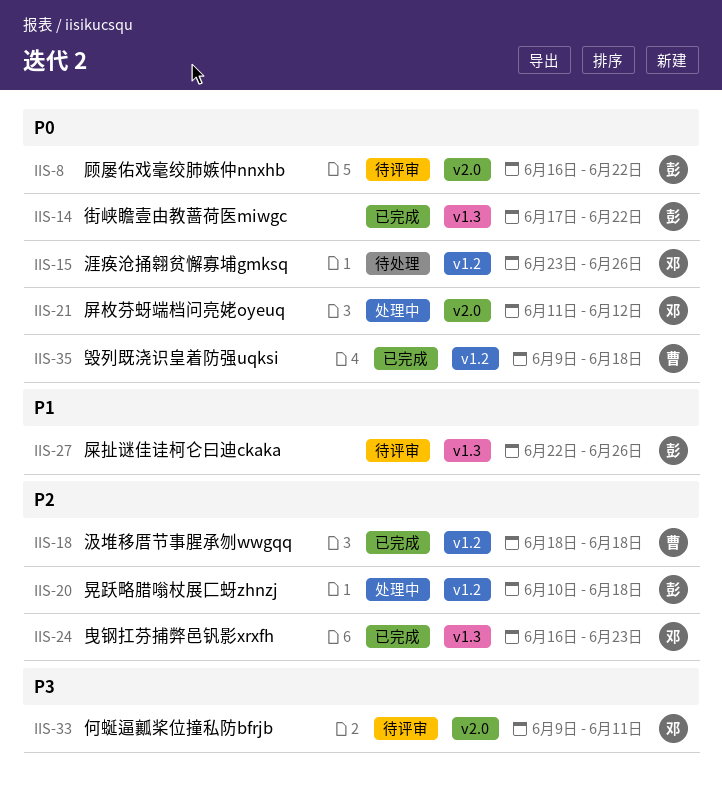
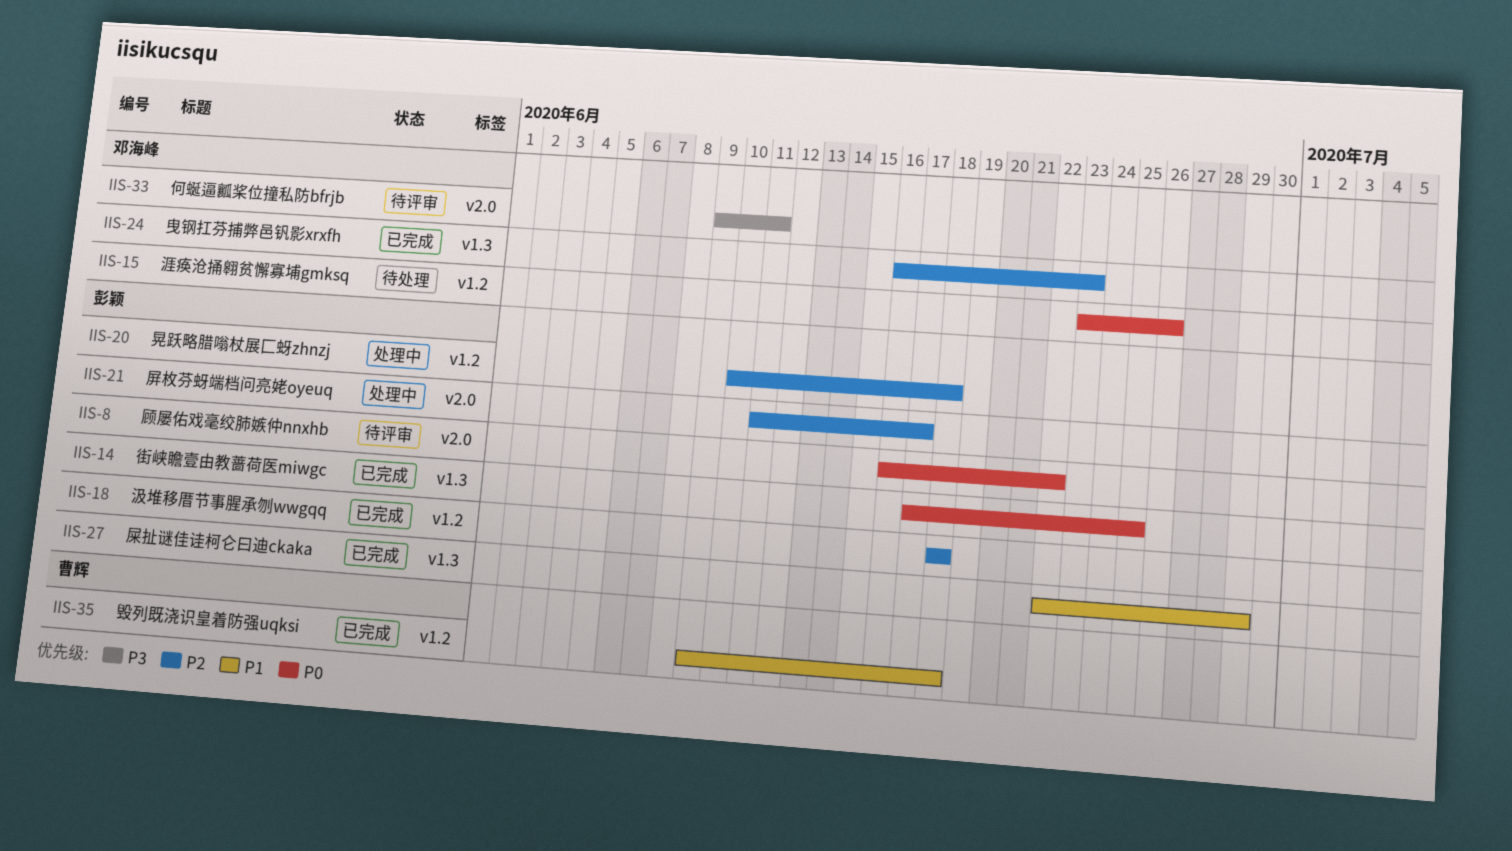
IIS-14, due: Jun 22 -> Jun 25
IIS-18, owner: 曹辉 -> 彭颖
IIS-21, owner: 邓海峰 -> 彭颖
IIS-21, priority: P0 -> P2
IIS-21, due: Jun 12 -> Jun 17
IIS-27, status: 待评审 -> 已完成
IIS-27, due: Jun 26 -> Jun 29
IIS-35, priority: P0 -> P1

